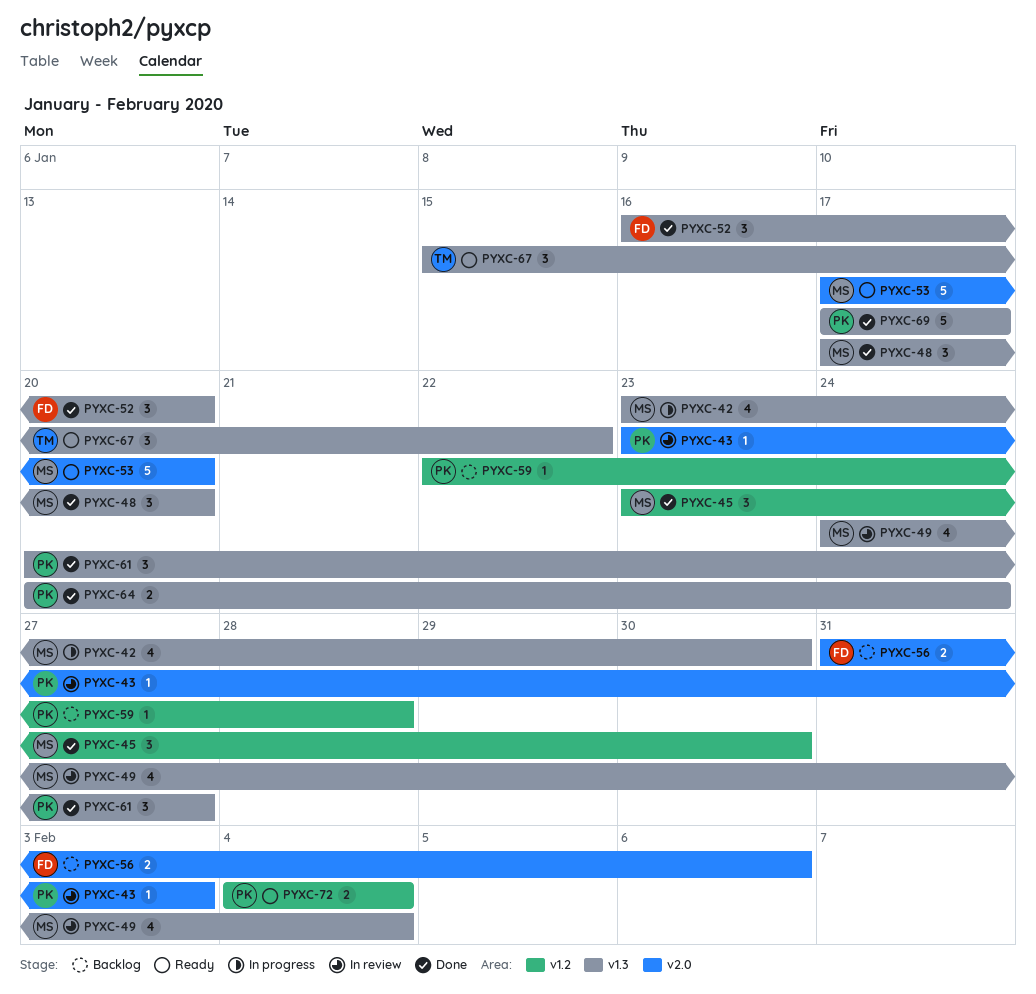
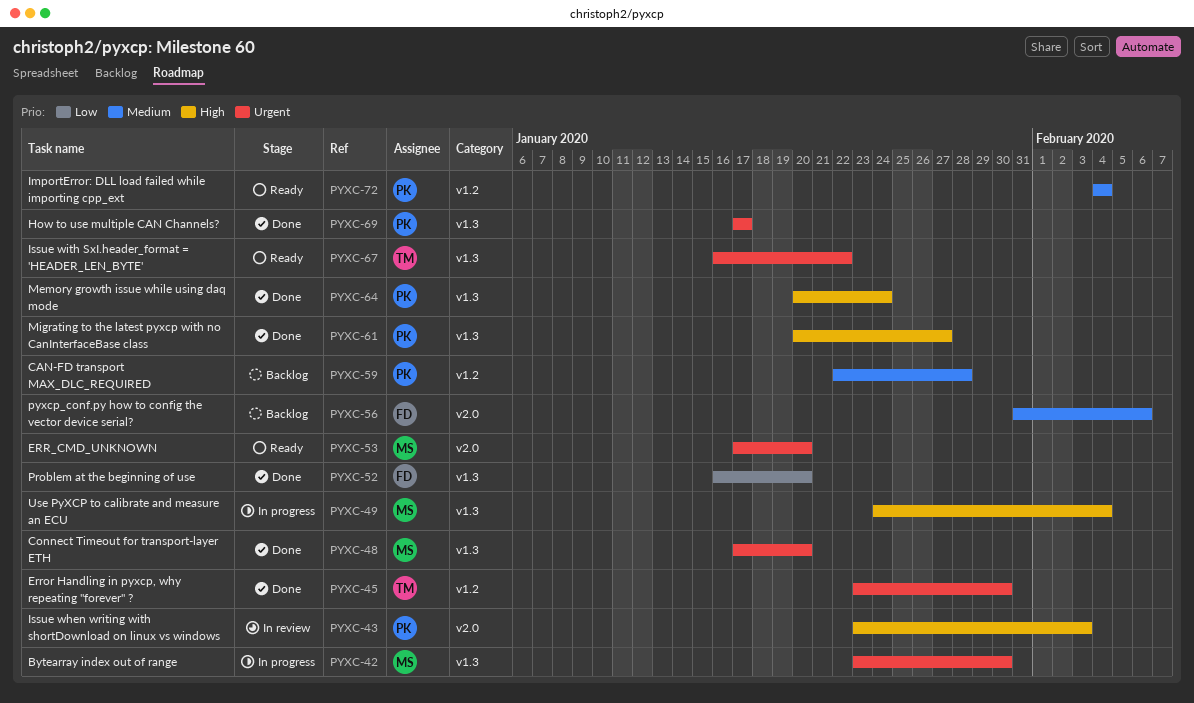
PYXC-45, owner: MS -> TM
PYXC-49, status: In review -> In progress
PYXC-67, start: Jan 15 -> Jan 16

